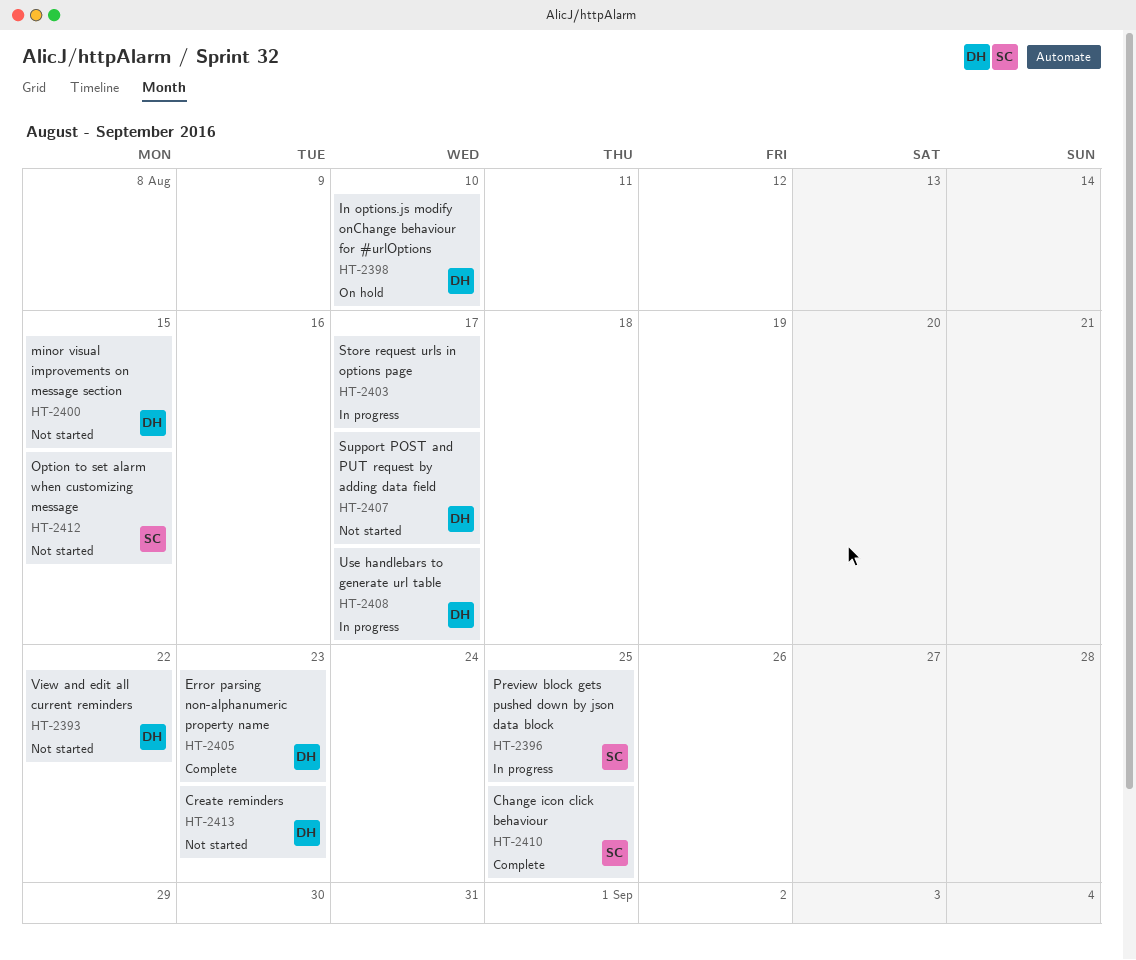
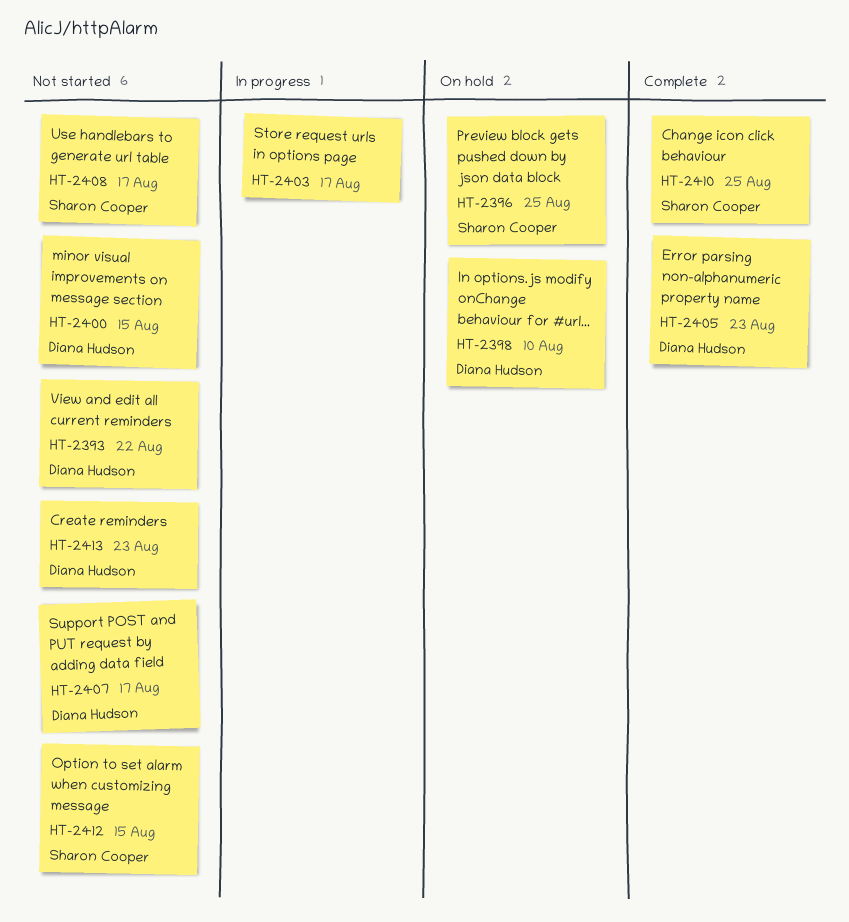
HT-2396, status: In progress -> On hold
HT-2408, status: In progress -> Not started
HT-2408, owner: Diana Hudson -> Sharon Cooper

